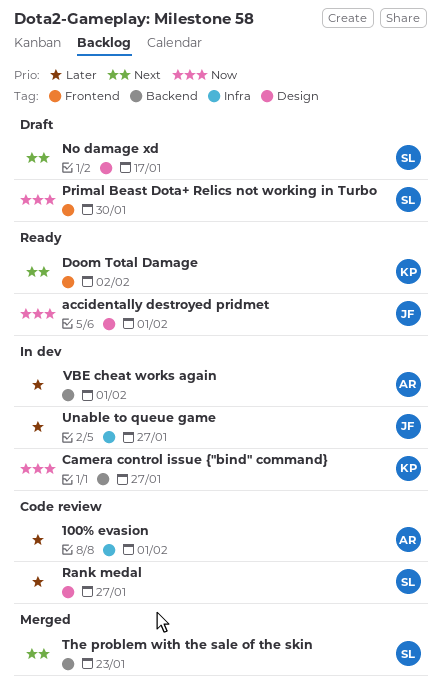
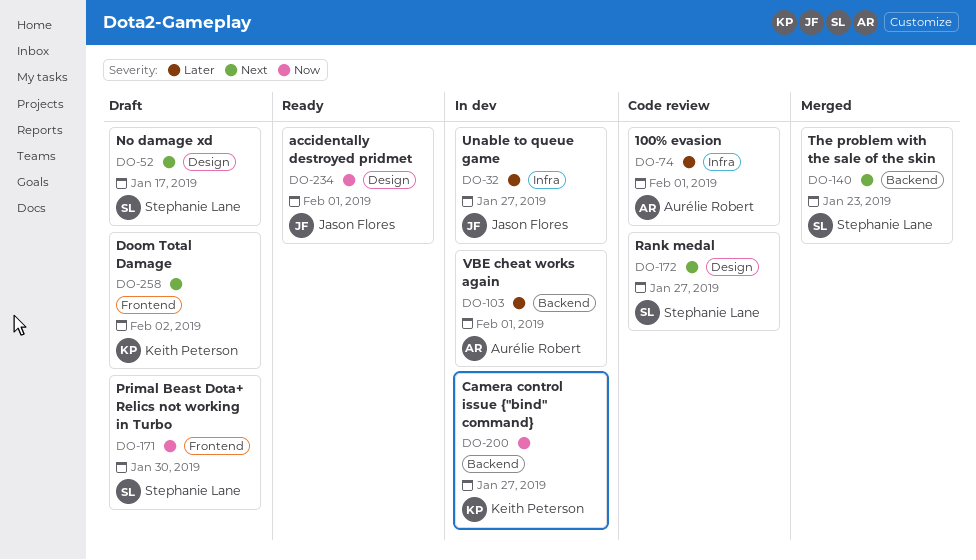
Doom Total Damage, status: Ready -> Draft
Rank medal, priority: Later -> Next

